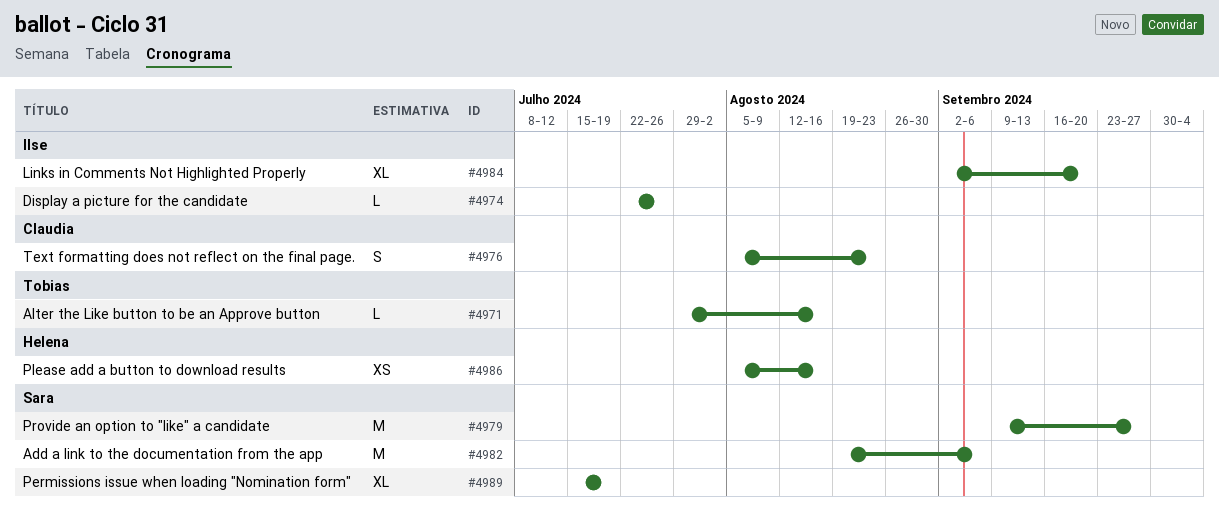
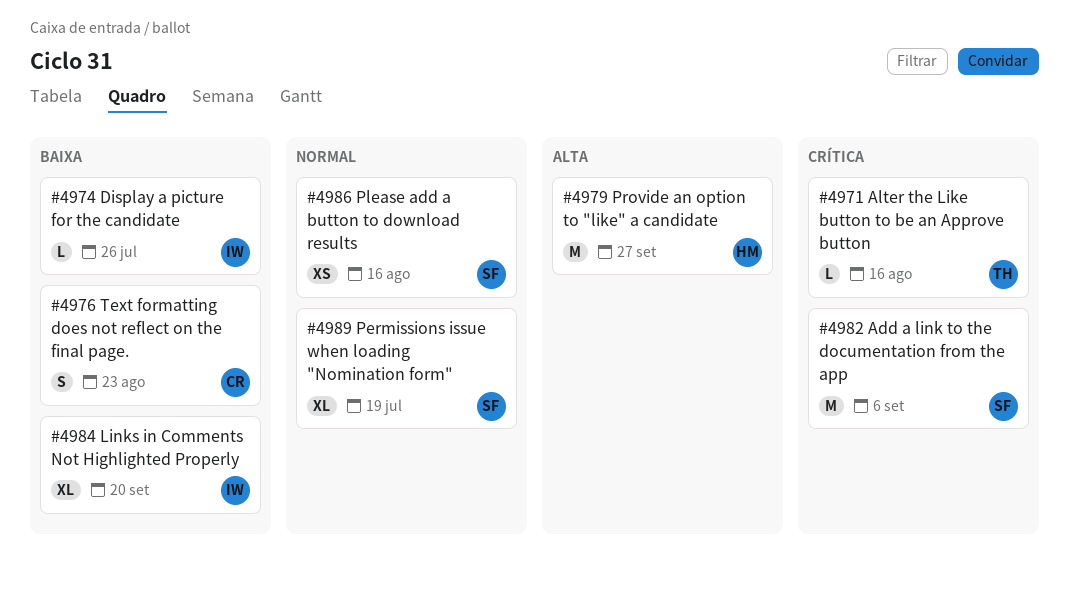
#4979, owner: Sara -> Helena
#4986, owner: Helena -> Sara

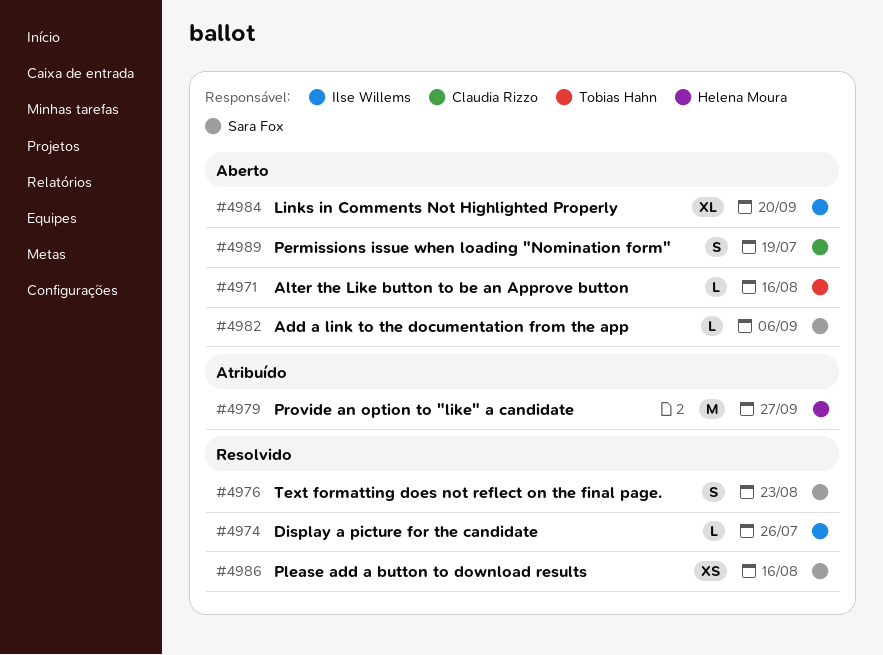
#4976, owner: Claudia Rizzo -> Sara Fox
#4982, estimate: M -> L
#4989, owner: Sara Fox -> Claudia Rizzo
#4989, estimate: XL -> S

